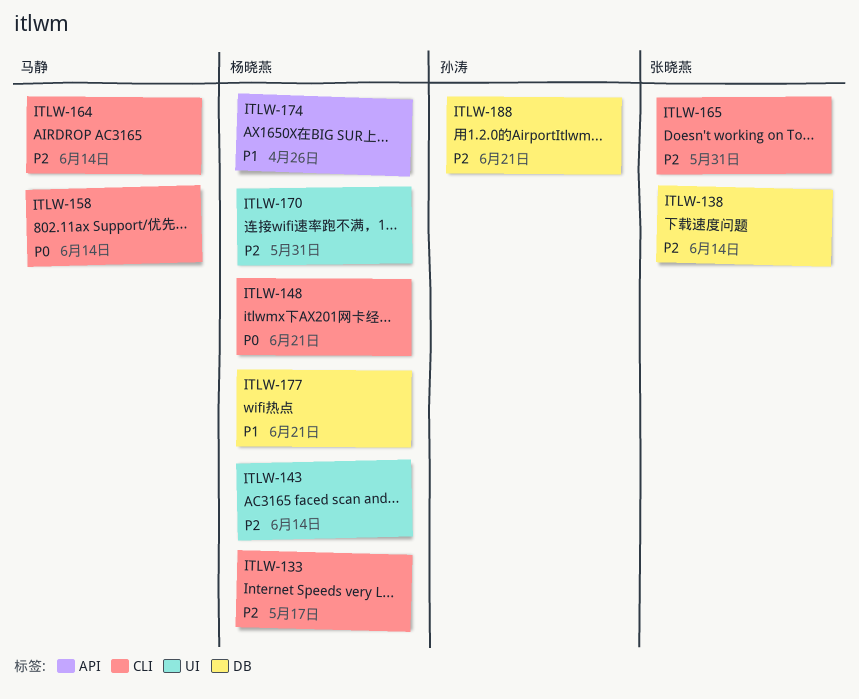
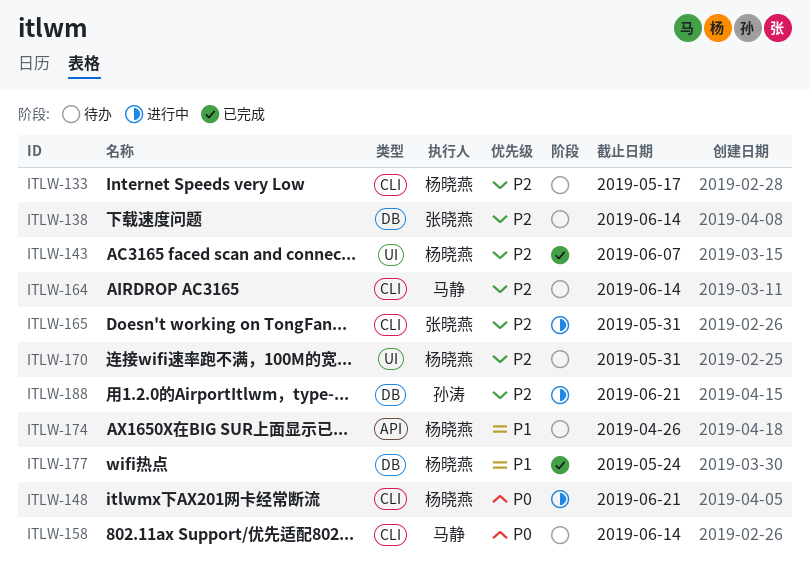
ITLW-143, due: Jun 14 -> Jun 7
ITLW-177, due: Jun 21 -> May 24

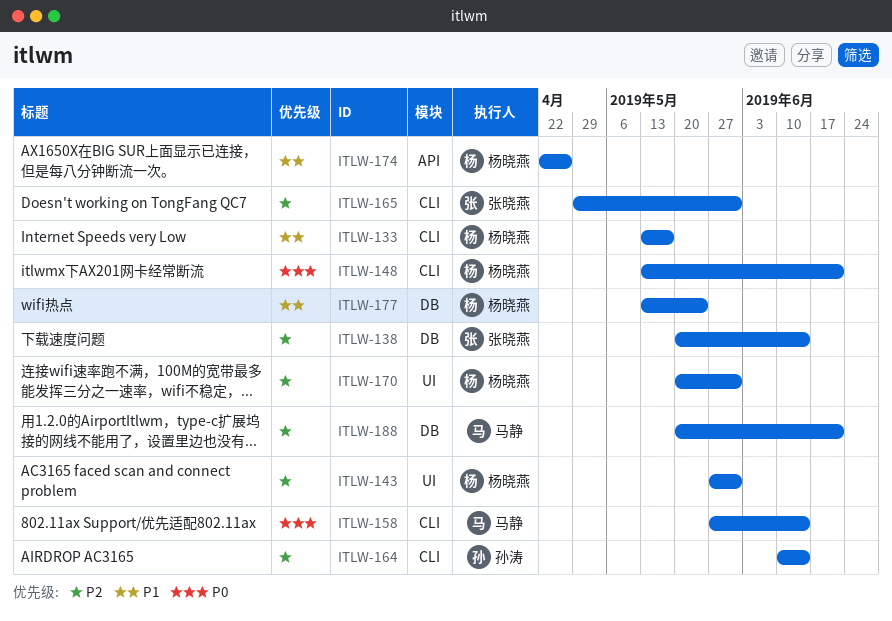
ITLW-133, priority: P2 -> P1
ITLW-143, due: Jun 7 -> May 31
ITLW-164, owner: 马静 -> 孙涛
ITLW-188, owner: 孙涛 -> 马静

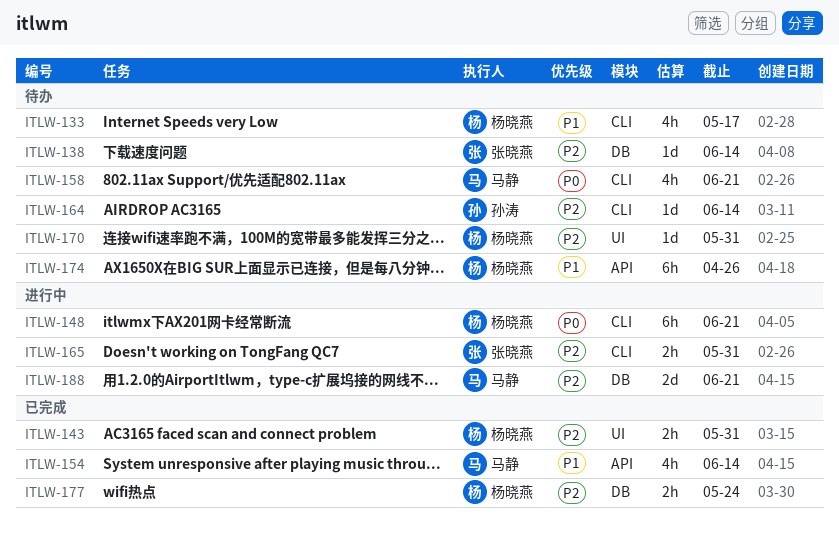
ITLW-154: none -> present
ITLW-158, due: Jun 14 -> Jun 21
ITLW-177, priority: P1 -> P2

